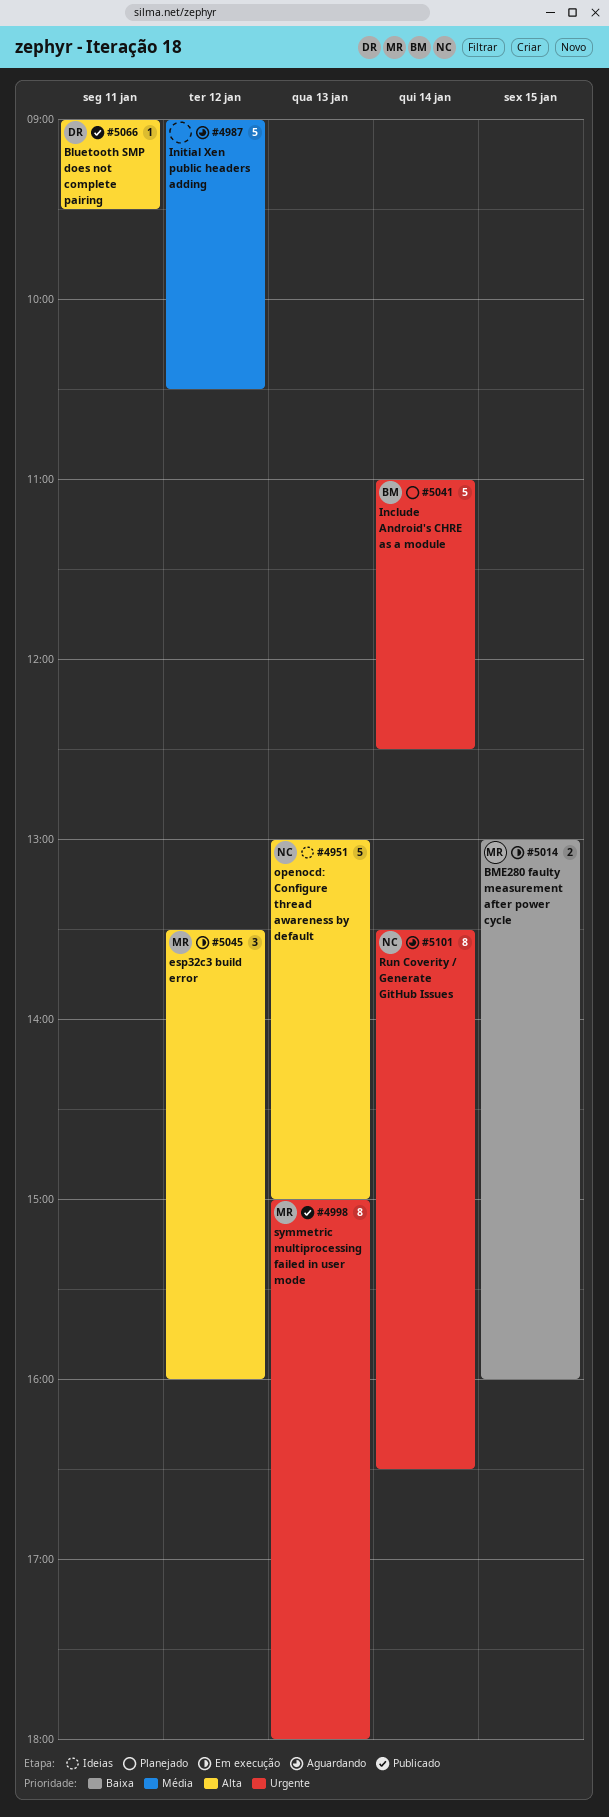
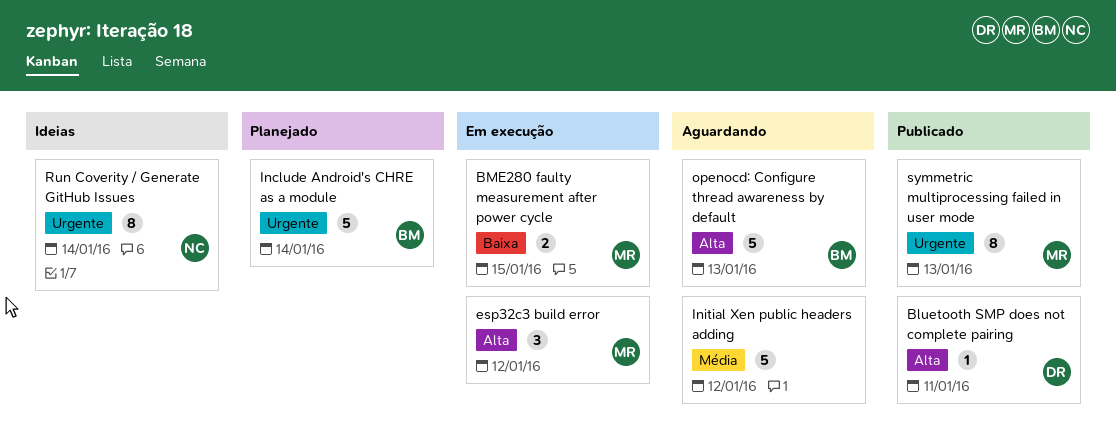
openocd: Configure thread awareness by default, status: Ideias -> Aguardando
openocd: Configure thread awareness by default, owner: NC -> BM
Run Coverity / Generate GitHub Issues, status: Aguardando -> Ideias

